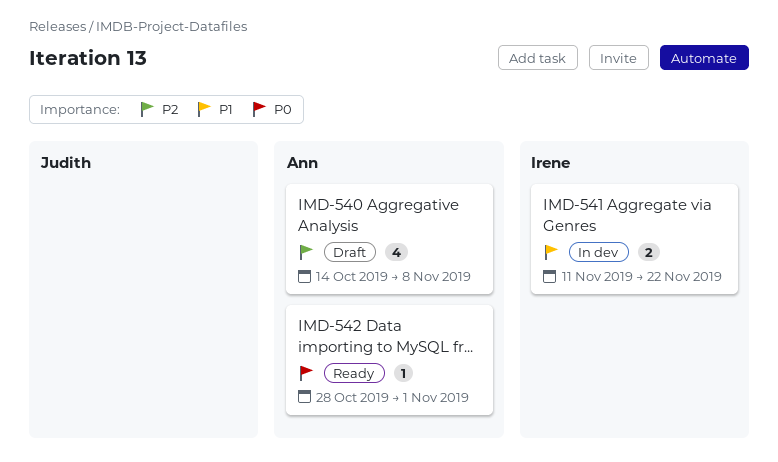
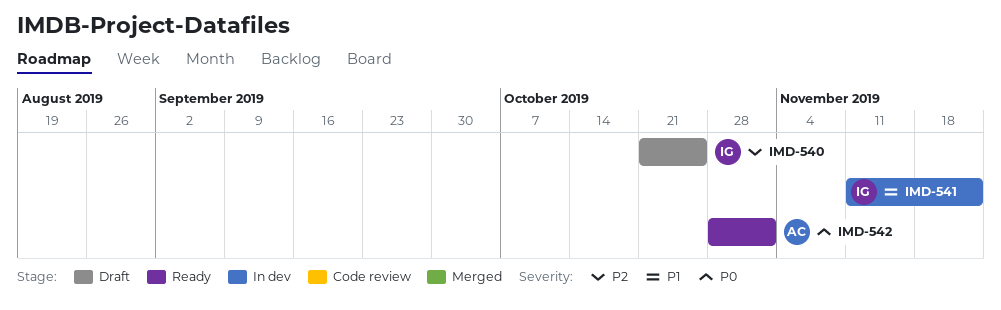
IMD-540, owner: Ann -> Irene
IMD-540, start: Oct 14 -> Oct 21
IMD-540, due: Nov 8 -> Oct 25

